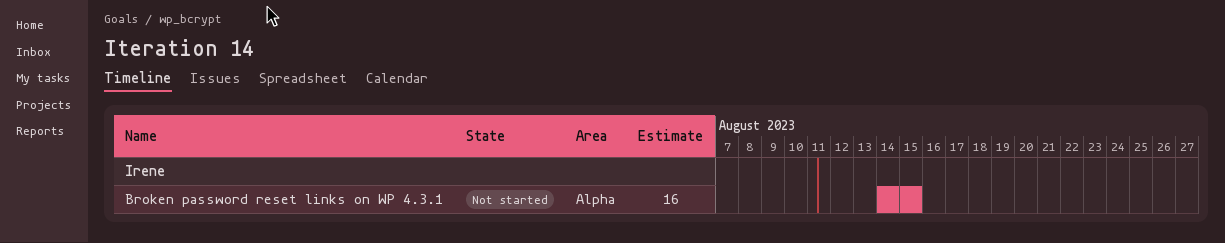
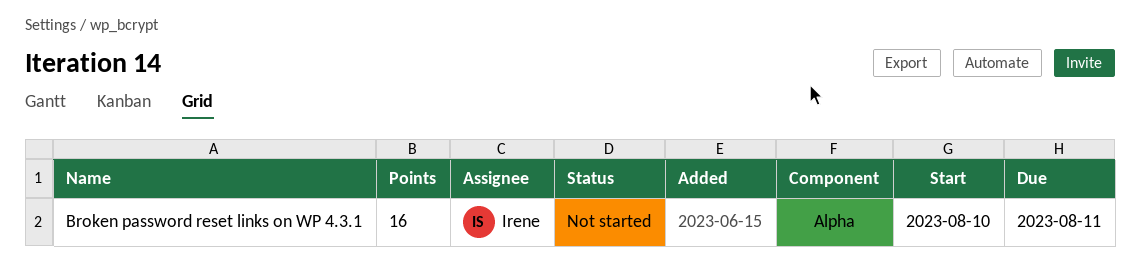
Broken password reset links on WP 4.3.1, start: Aug 14 -> Aug 10
Broken password reset links on WP 4.3.1, due: Aug 15 -> Aug 11

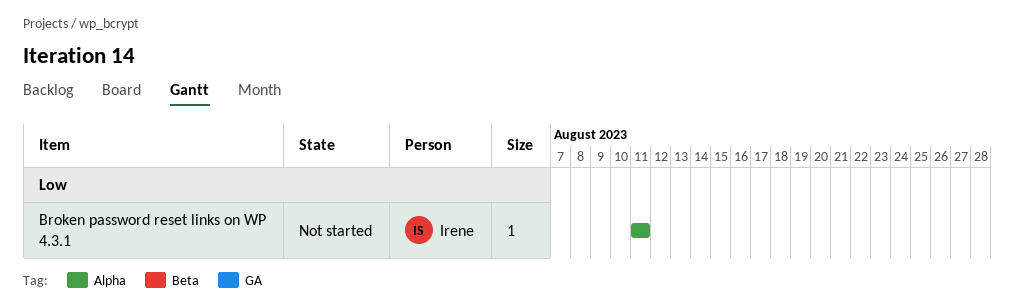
Broken password reset links on WP 4.3.1, estimate: 16 -> 1
Broken password reset links on WP 4.3.1, start: Aug 10 -> Aug 11

